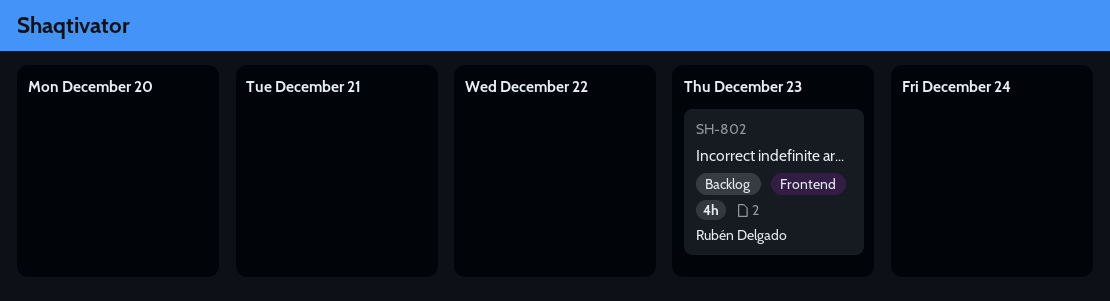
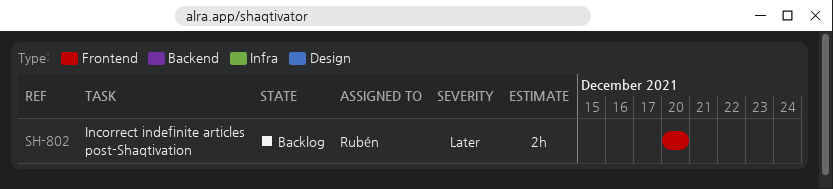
SH-802, estimate: 4h -> 2h
SH-802, due: Dec 23 -> Dec 20

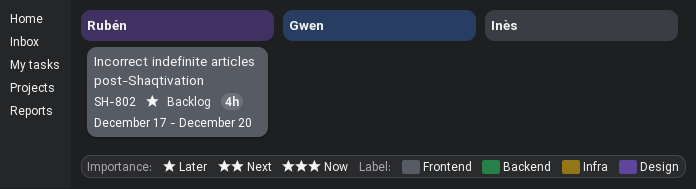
SH-802, estimate: 2h -> 4h
SH-802, start: Dec 20 -> Dec 17

